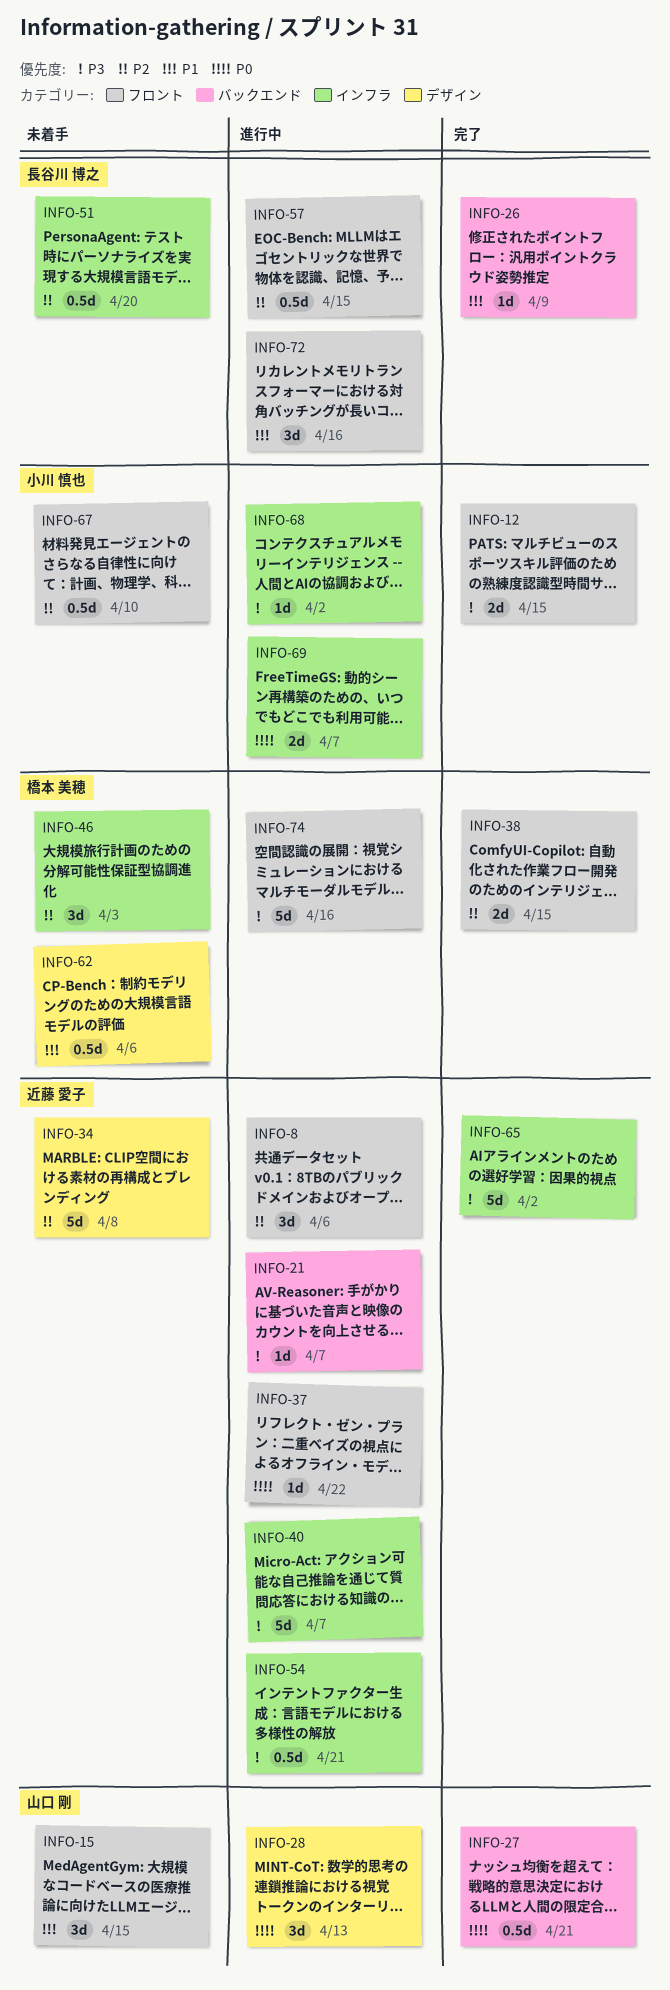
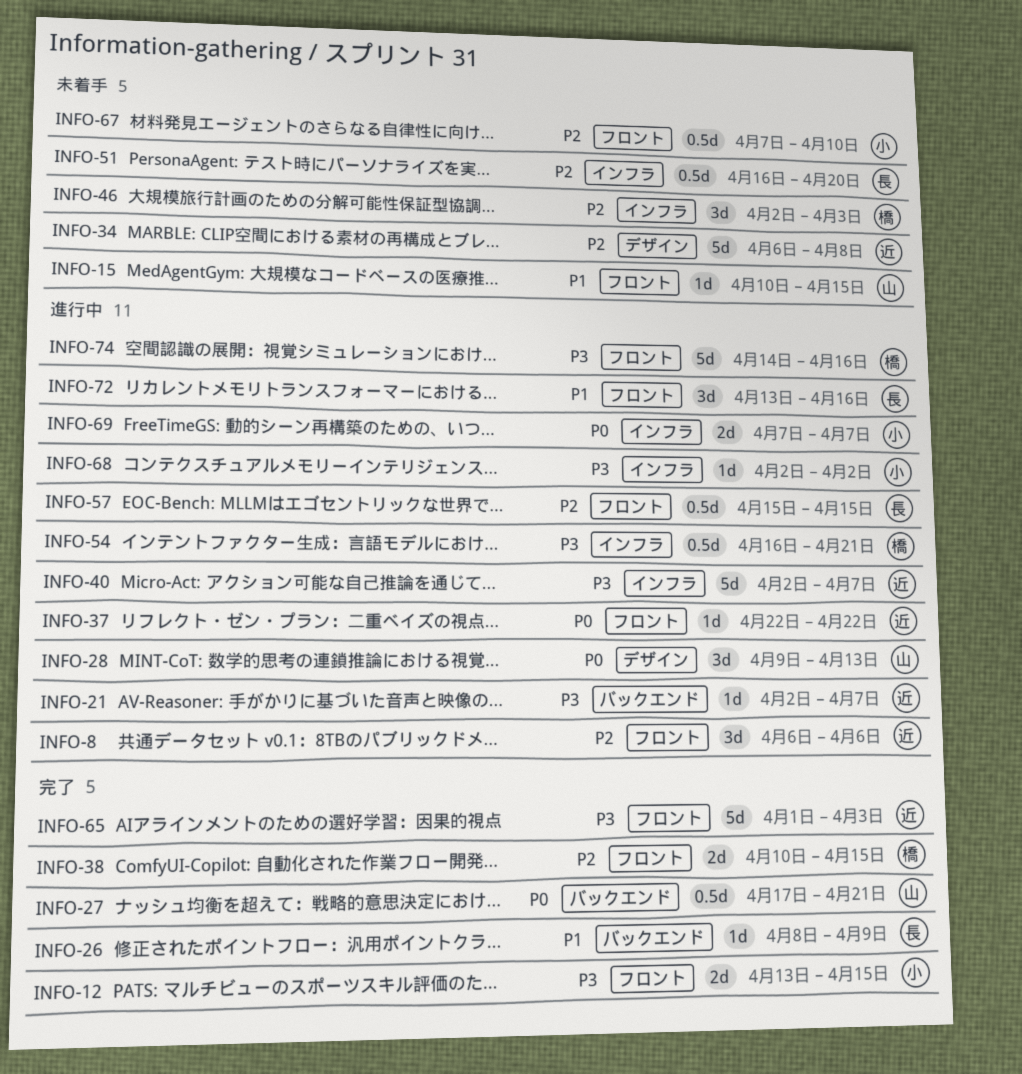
INFO-15, estimate: 3d -> 1d
INFO-54, owner: 近藤 愛子 -> 橋本 美穂
INFO-62: present -> none
INFO-65, label: インフラ -> フロント
INFO-65, due: Apr 2 -> Apr 3

